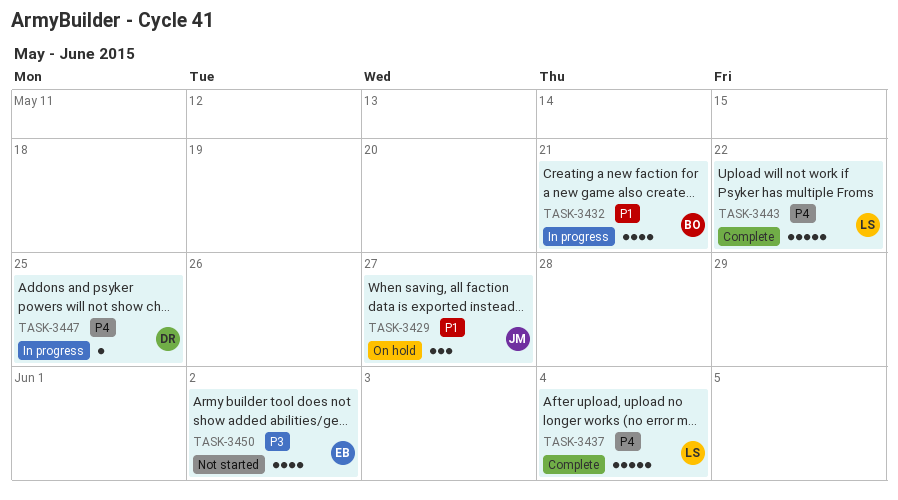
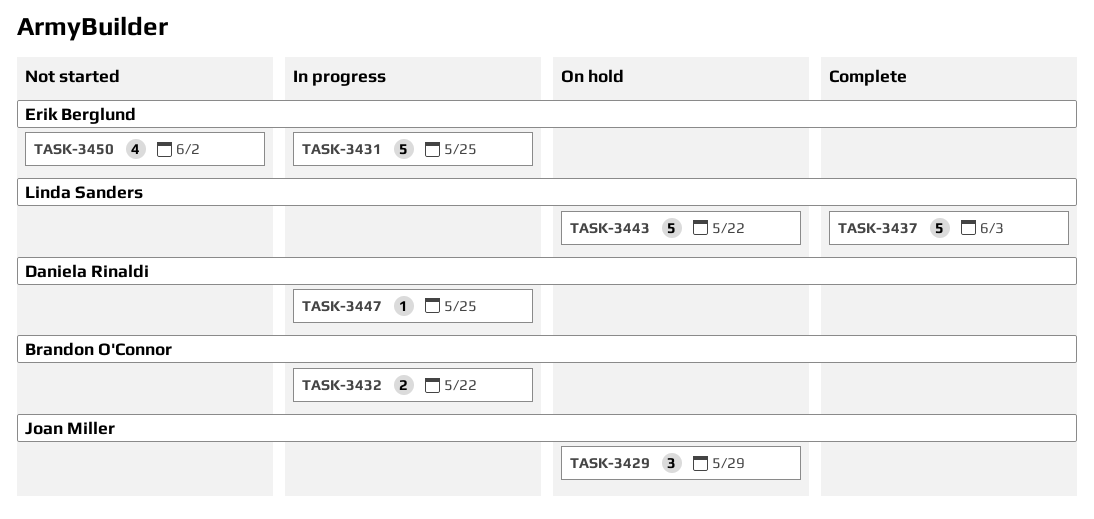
TASK-3429, due: May 27 -> May 29
TASK-3431: none -> present
TASK-3432, estimate: 4 -> 2
TASK-3432, due: May 21 -> May 22
TASK-3437, due: Jun 4 -> Jun 3
TASK-3443, status: Complete -> On hold

